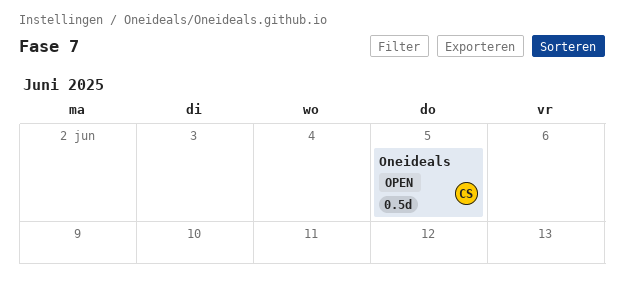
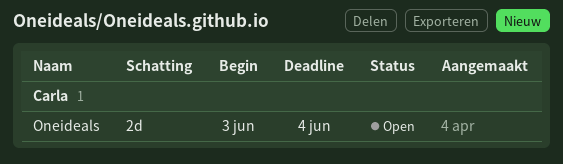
Oneideals, estimate: 0.5d -> 2d
Oneideals, due: Jun 5 -> Jun 4

